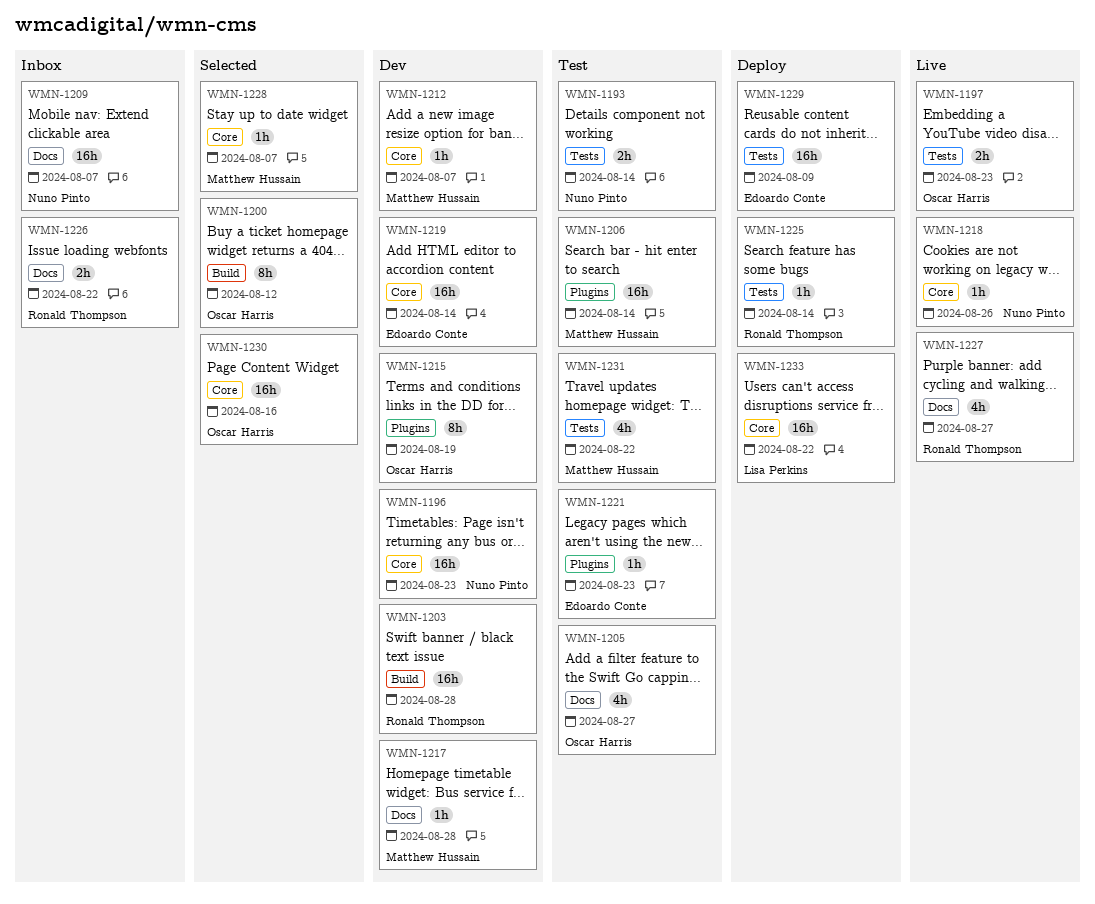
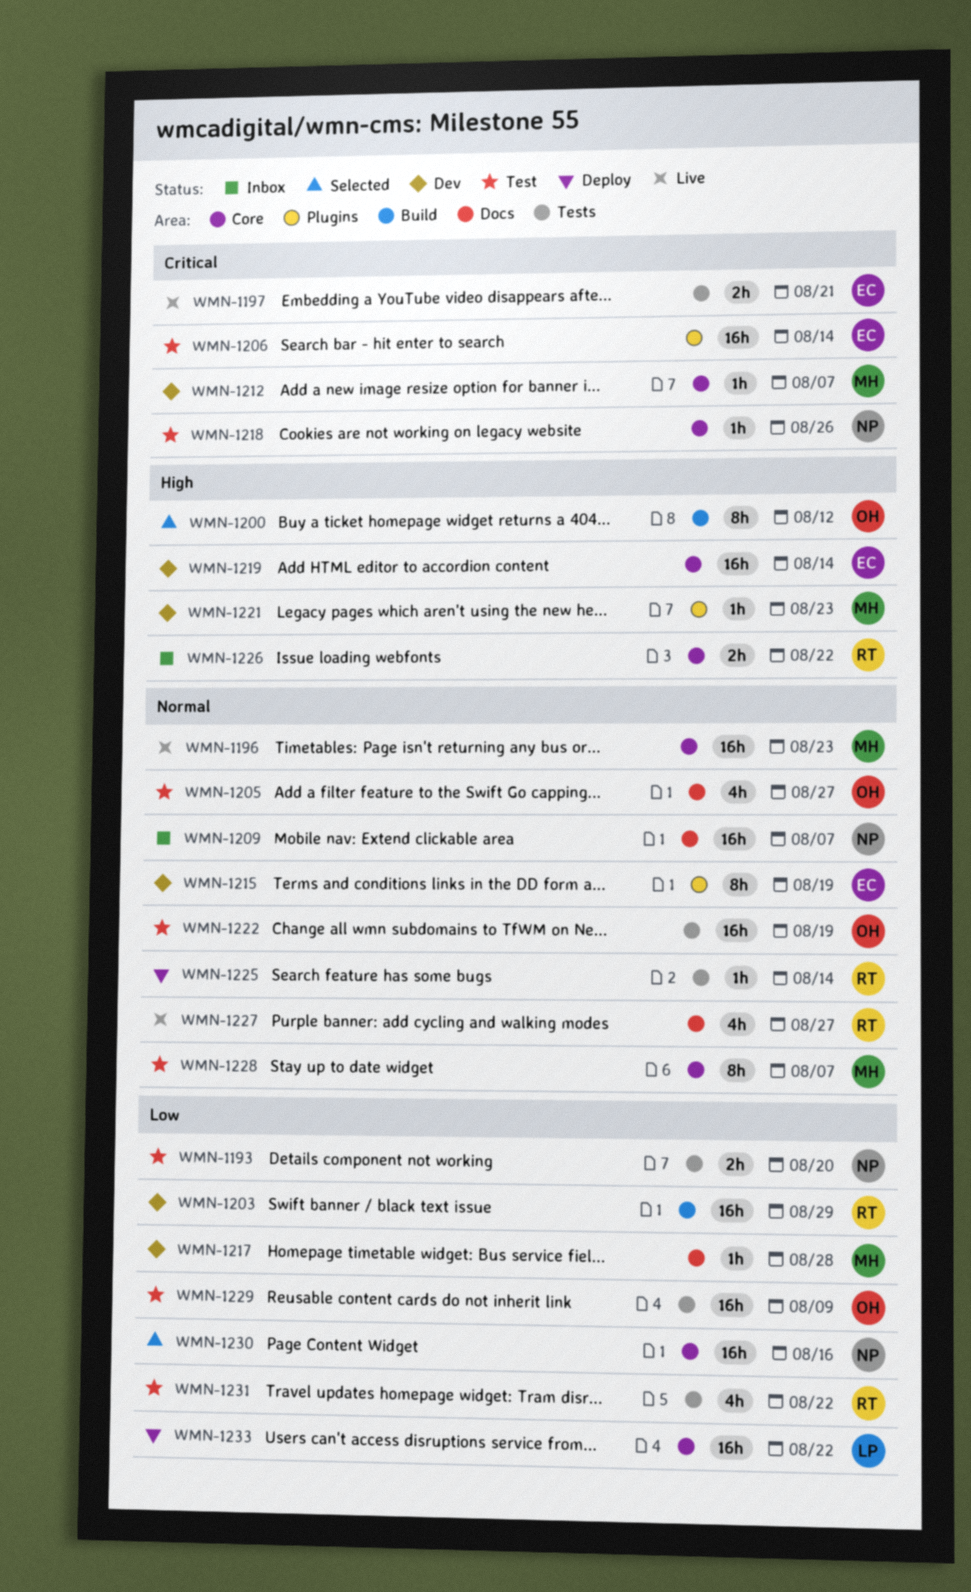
WMN-1193, due: Aug 14 -> Aug 20
WMN-1196, status: Dev -> Live
WMN-1196, owner: Nuno Pinto -> Matthew Hussain
WMN-1197, owner: Oscar Harris -> Edoardo Conte
WMN-1197, due: Aug 23 -> Aug 21
WMN-1203, due: Aug 28 -> Aug 29
WMN-1206, owner: Matthew Hussain -> Edoardo Conte
WMN-1215, owner: Oscar Harris -> Edoardo Conte
WMN-1218, status: Live -> Test
WMN-1221, status: Test -> Dev
WMN-1221, owner: Edoardo Conte -> Matthew Hussain
WMN-1222: none -> present
WMN-1226, label: Docs -> Core
WMN-1228, status: Selected -> Test
WMN-1228, estimate: 1h -> 8h
WMN-1229, status: Deploy -> Test
WMN-1229, owner: Edoardo Conte -> Oscar Harris
WMN-1230, owner: Oscar Harris -> Nuno Pinto
WMN-1231, owner: Matthew Hussain -> Ronald Thompson

